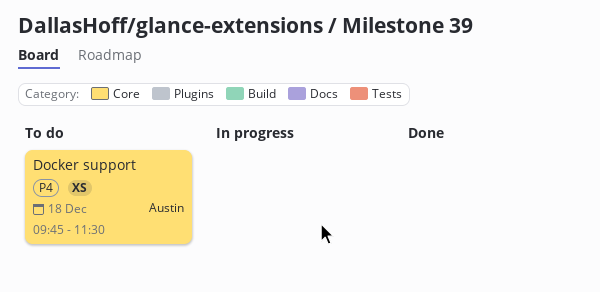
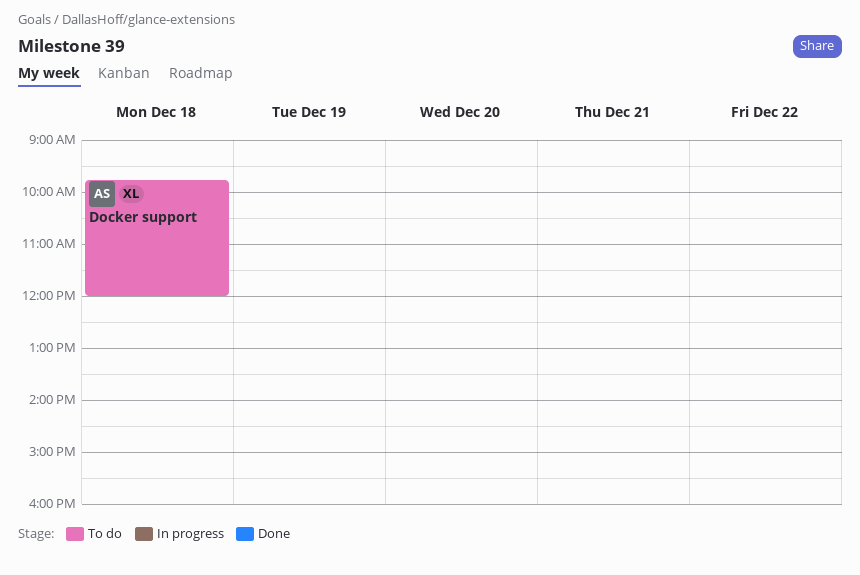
Docker support, estimate: XS -> XL
Docker support, ends: 11:30 -> 12:00

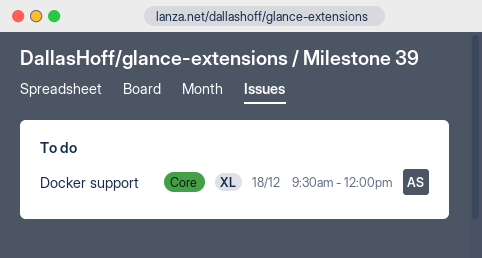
Docker support, begins: 09:45 -> 09:30

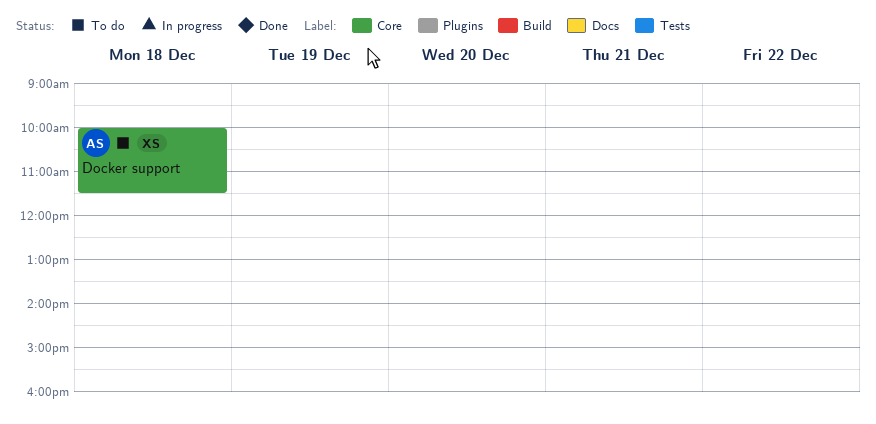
Docker support, estimate: XL -> XS
Docker support, begins: 09:30 -> 10:00
Docker support, ends: 12:00 -> 11:30

